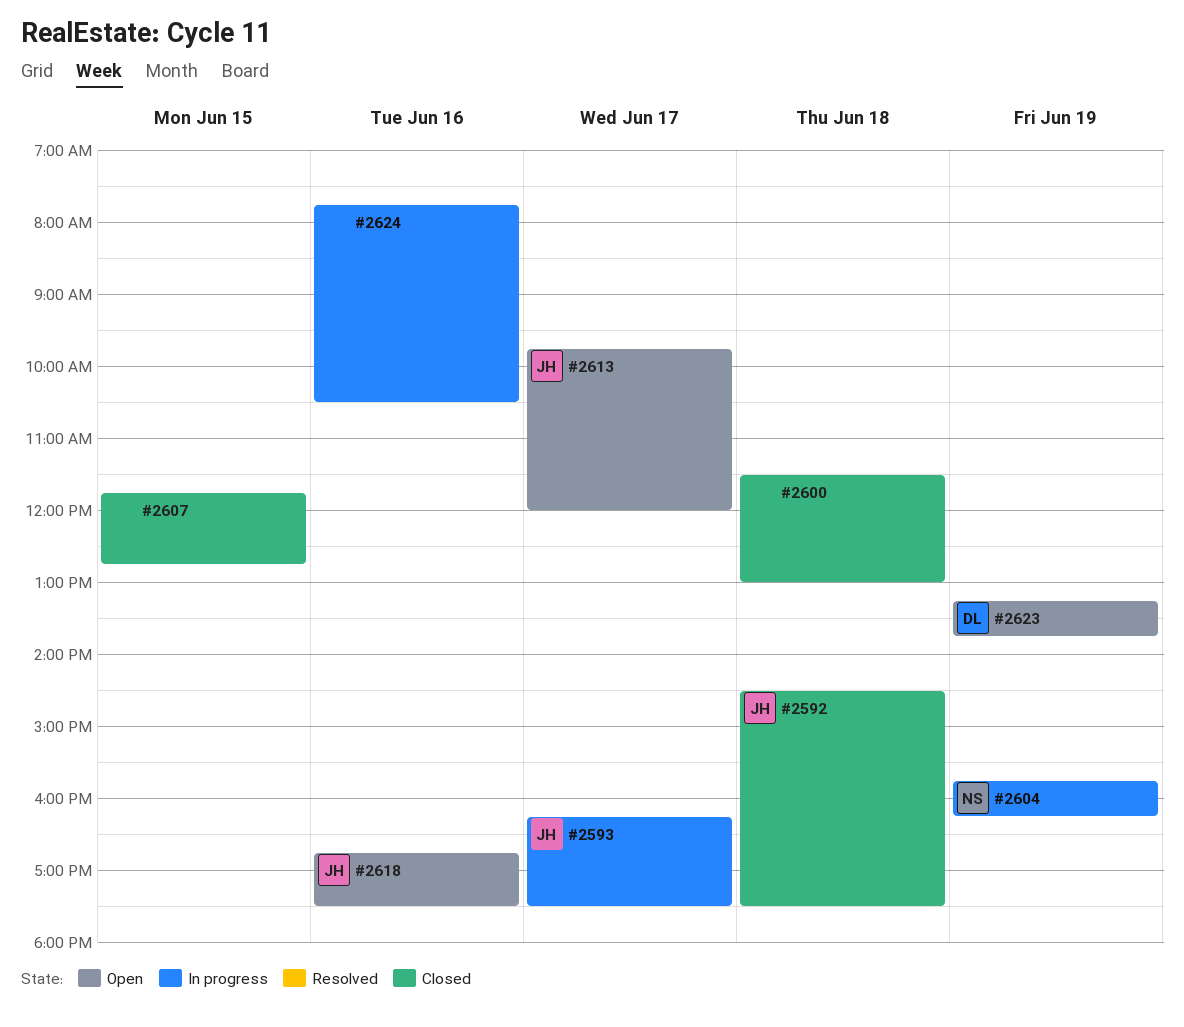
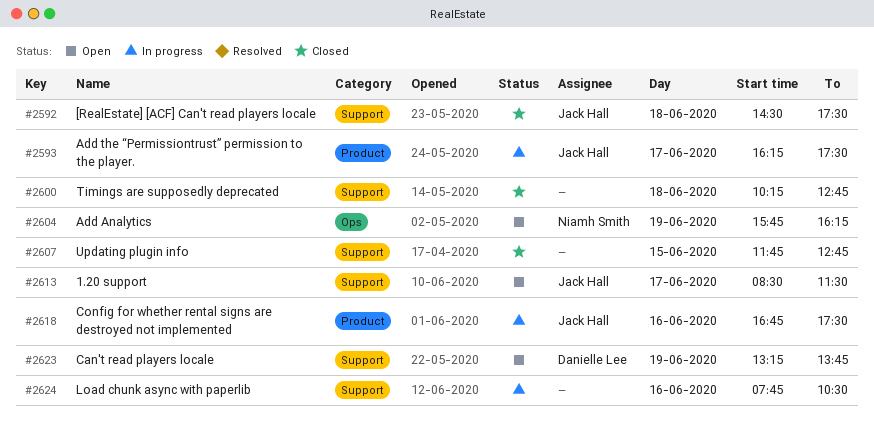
#2600, begins: 11:30 -> 10:15
#2600, ends: 13:00 -> 12:45
#2604, status: In progress -> Open
#2613, begins: 09:45 -> 08:30
#2613, ends: 12:00 -> 11:30
#2618, status: Open -> In progress

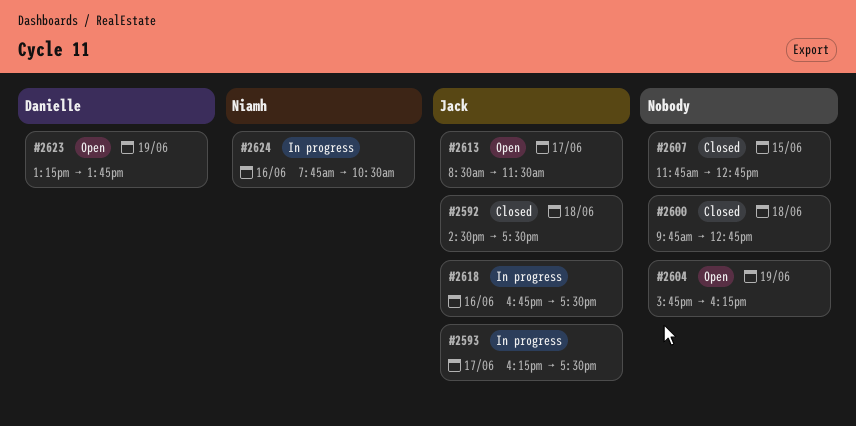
#2600, begins: 10:15 -> 09:45
#2604, owner: Niamh Smith -> none
#2624, owner: none -> Niamh Smith

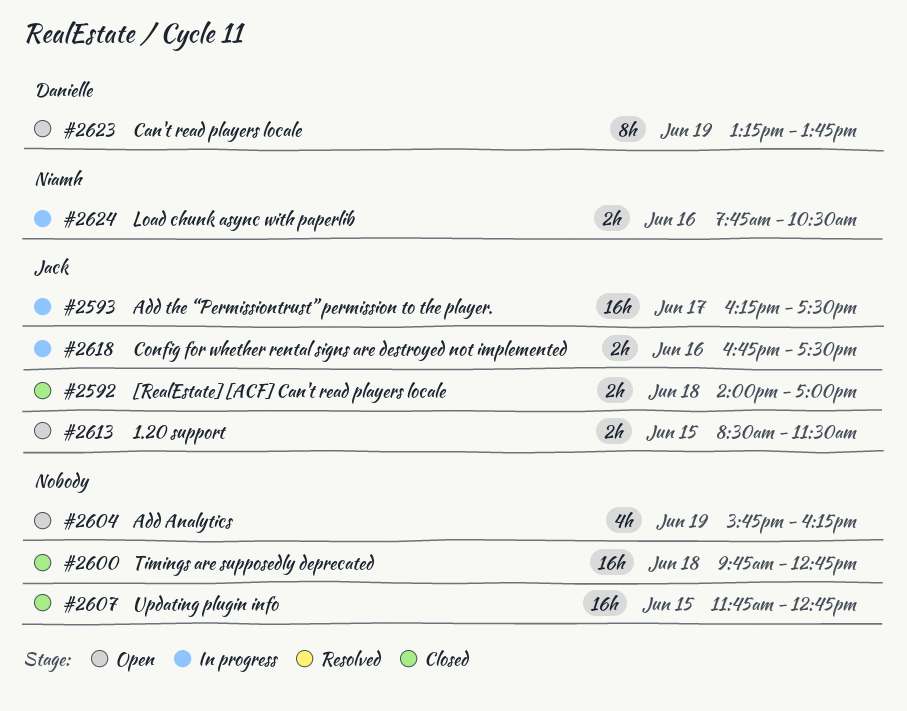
#2592, begins: 14:30 -> 14:00
#2592, ends: 17:30 -> 17:00
#2613, day: Jun 17 -> Jun 15

